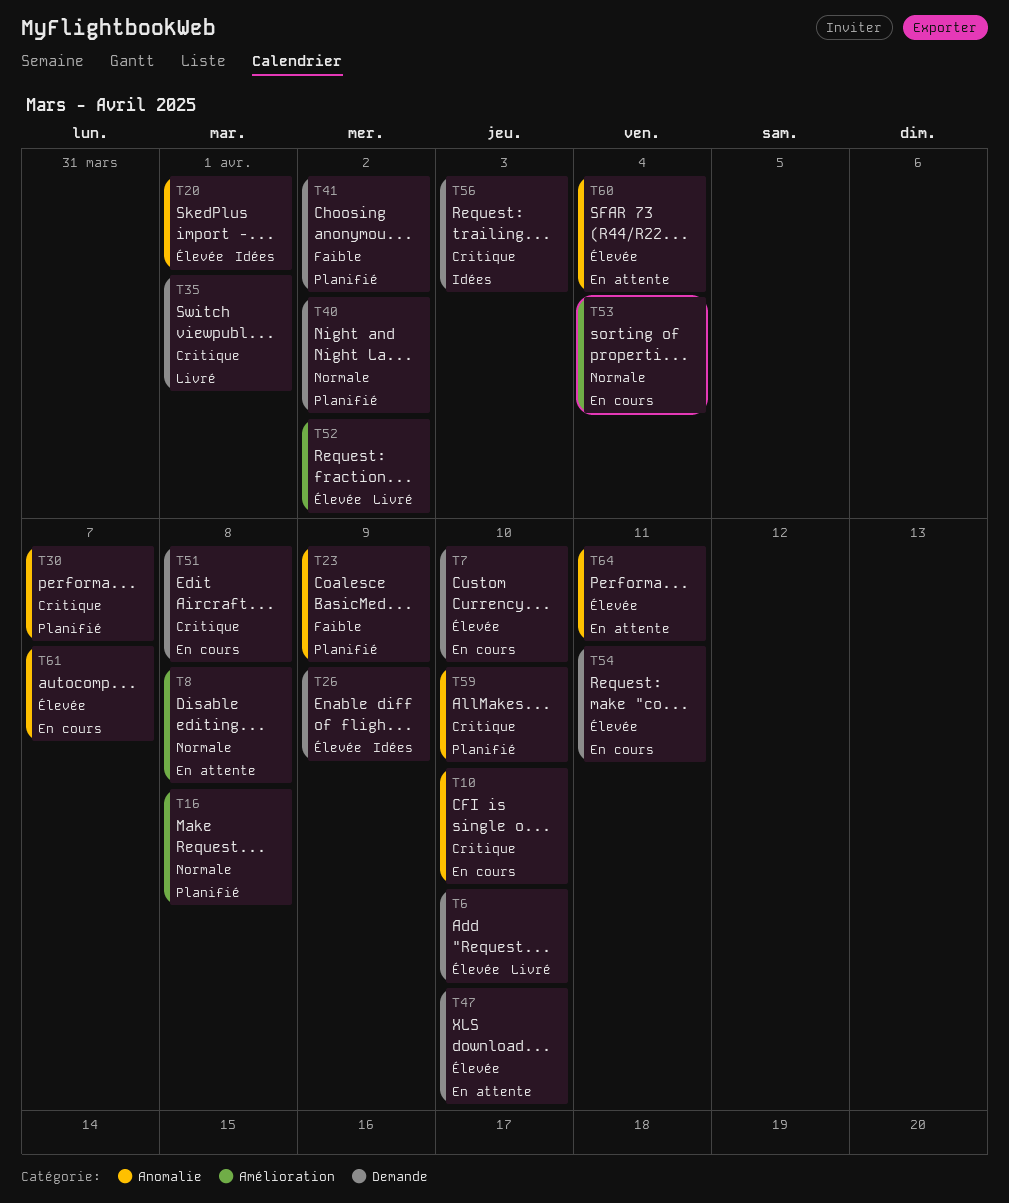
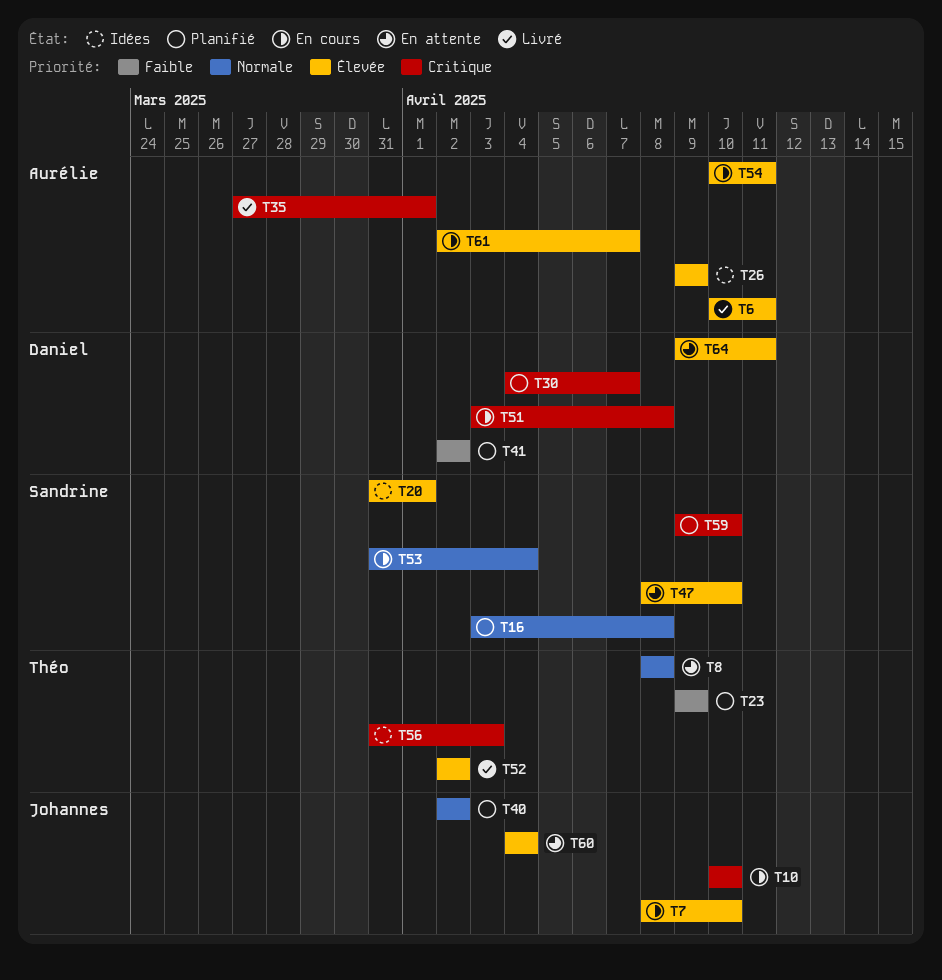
T6, due: Apr 10 -> Apr 11

